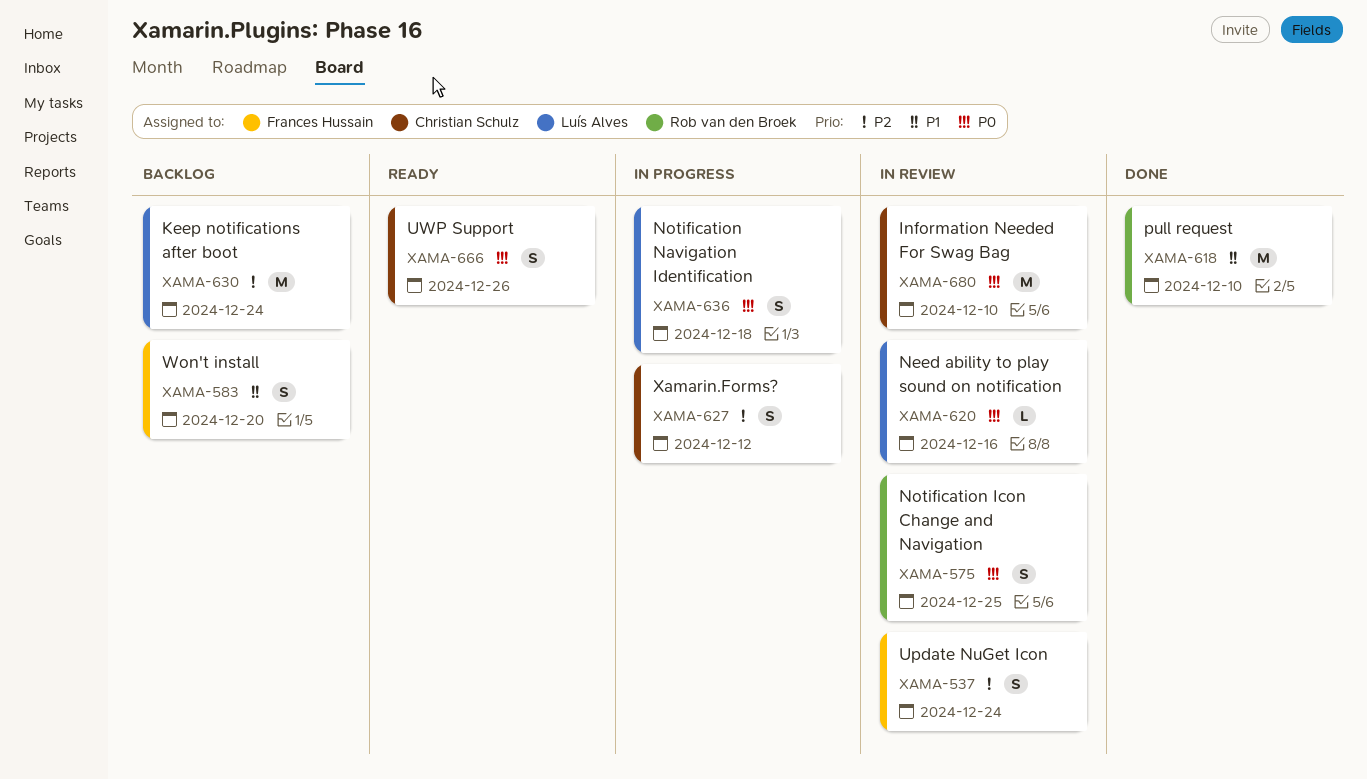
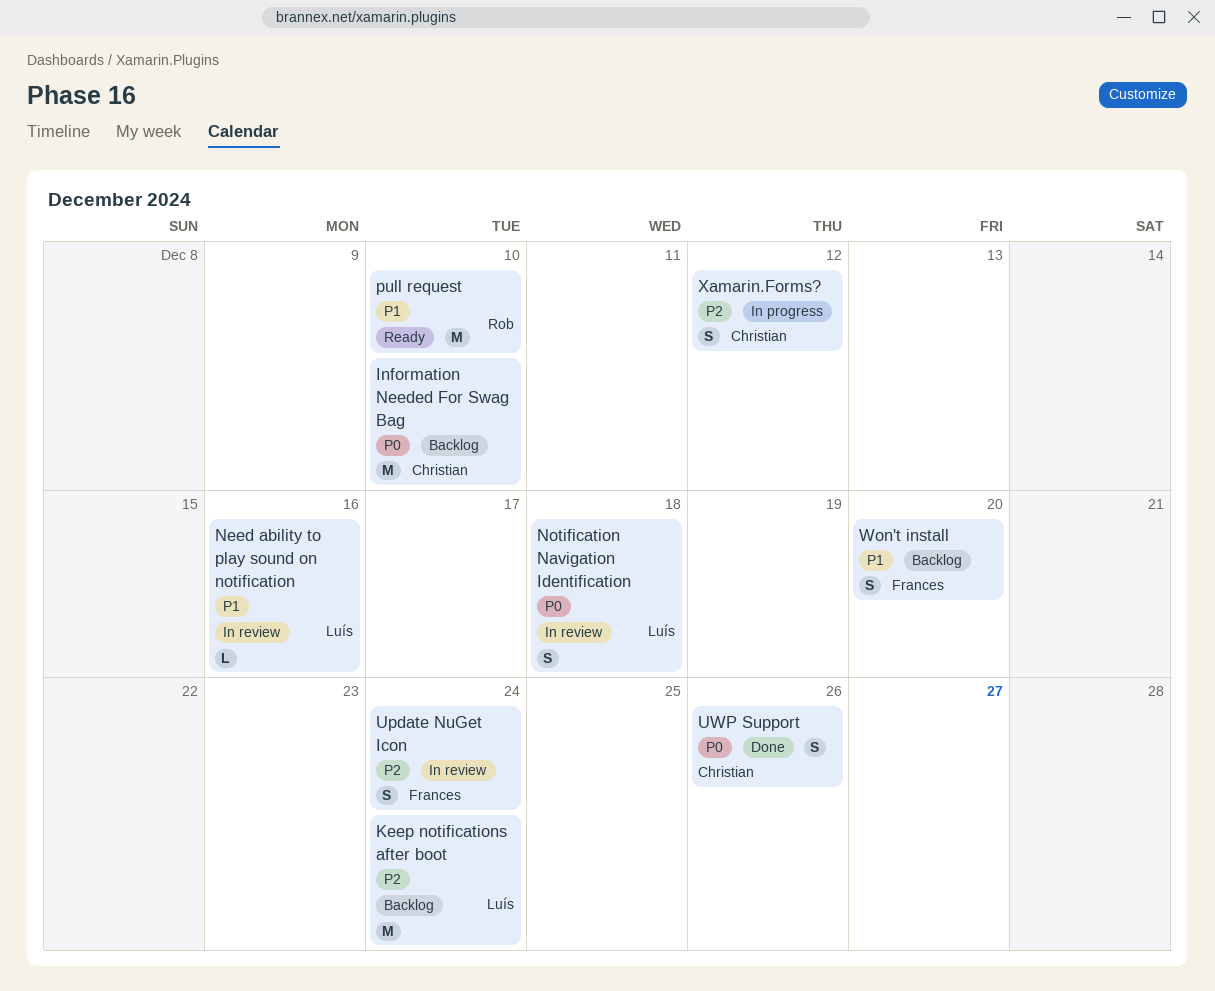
Information Needed For Swag Bag, status: In review -> Backlog
Need ability to play sound on notification, priority: P0 -> P1
Notification Icon Change and Navigation: present -> none
Notification Navigation Identification, status: In progress -> In review
pull request, status: Done -> Ready
UWP Support, status: Ready -> Done

